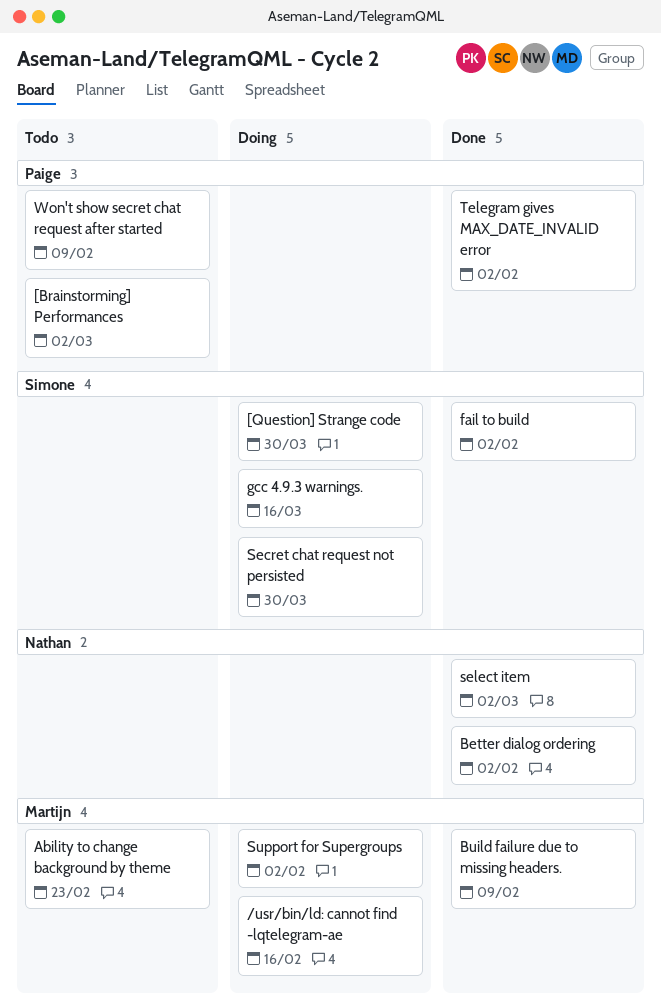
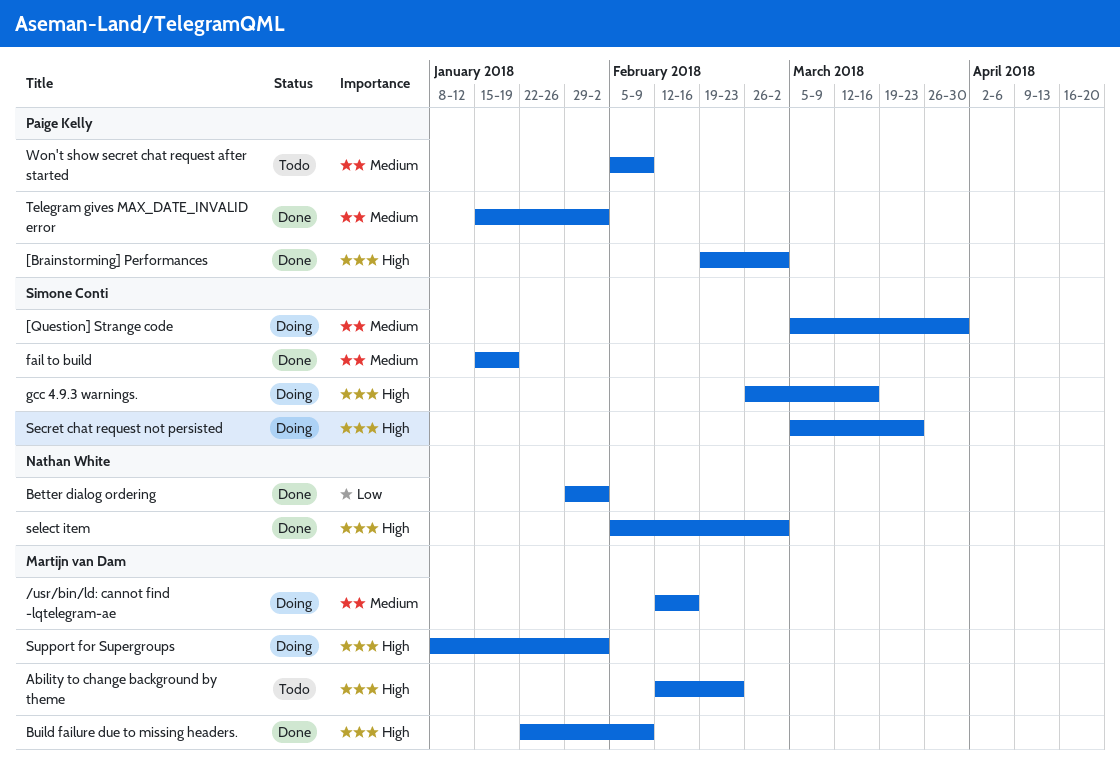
[Brainstorming] Performances, status: Todo -> Done
fail to build, due: Feb 2 -> Jan 19
Secret chat request not persisted, due: Mar 30 -> Mar 23

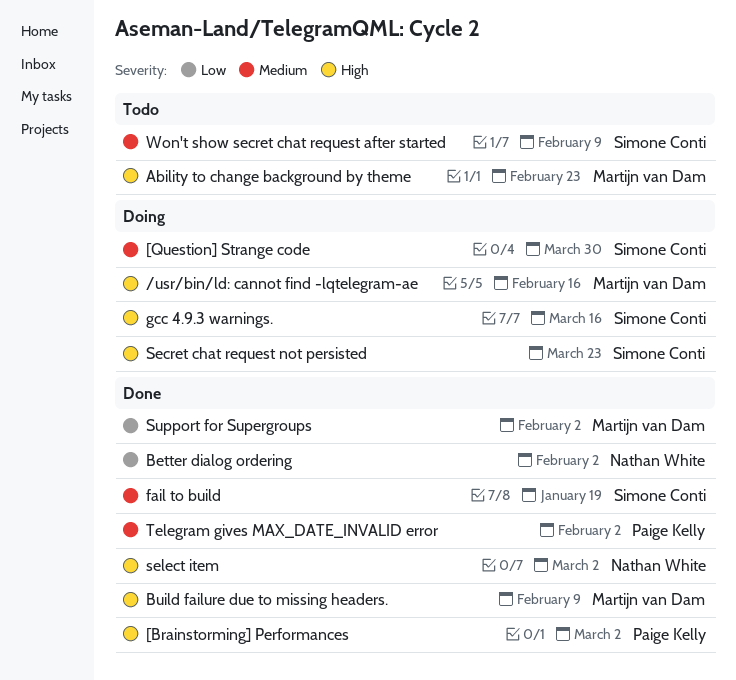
/usr/bin/ld: cannot find -lqtelegram-ae, priority: Medium -> High
Support for Supergroups, status: Doing -> Done
Support for Supergroups, priority: High -> Low
Won't show secret chat request after started, owner: Paige Kelly -> Simone Conti

